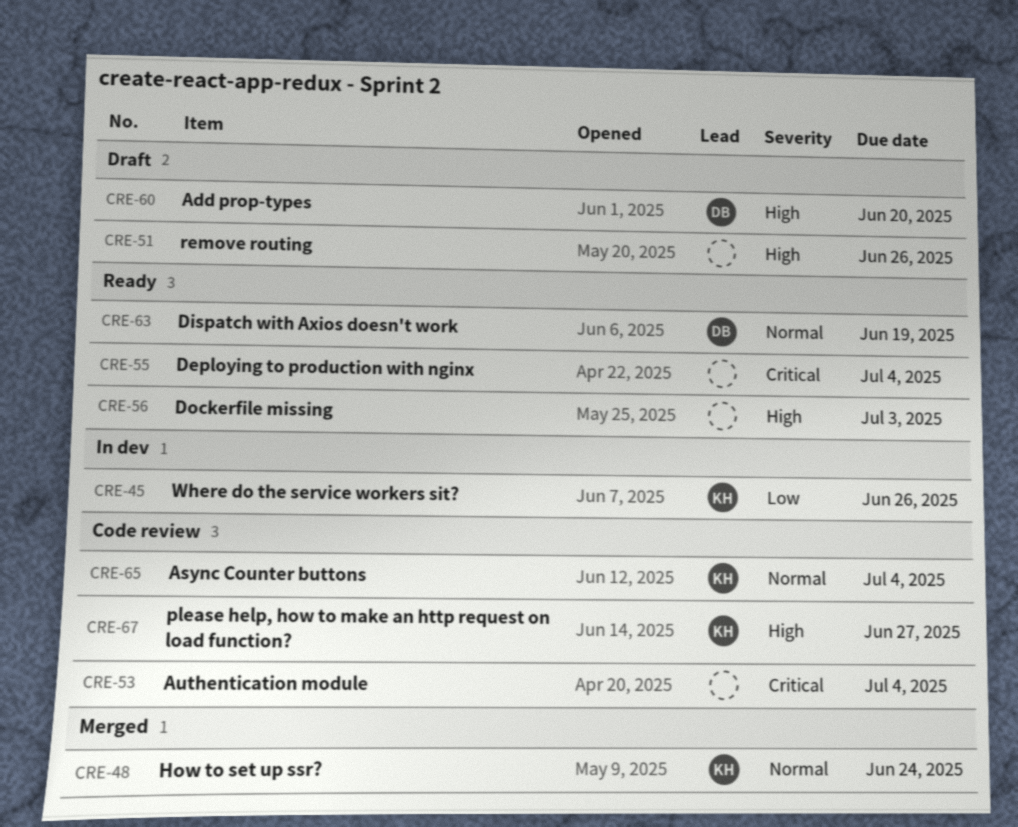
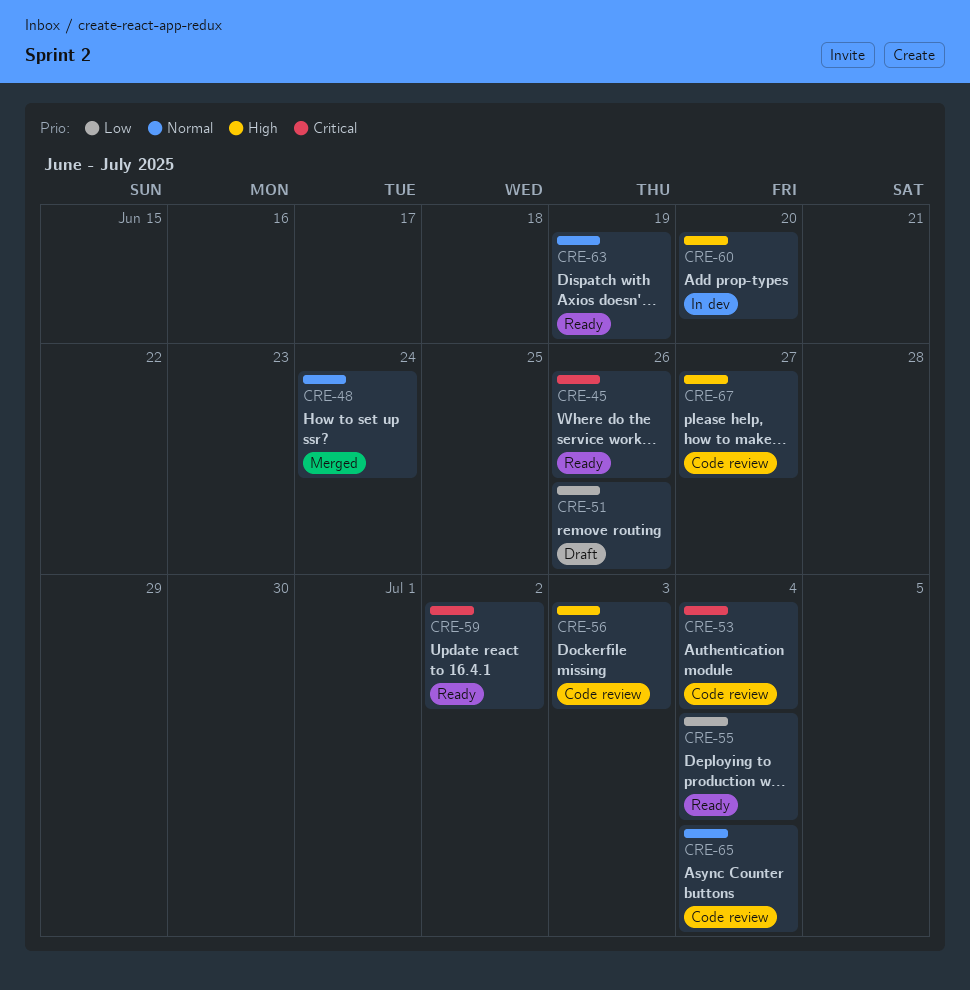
CRE-45, status: In dev -> Ready
CRE-45, priority: Low -> Critical
CRE-51, priority: High -> Low
CRE-55, priority: Critical -> Low
CRE-56, status: Ready -> Code review
CRE-59: none -> present
CRE-60, status: Draft -> In dev

